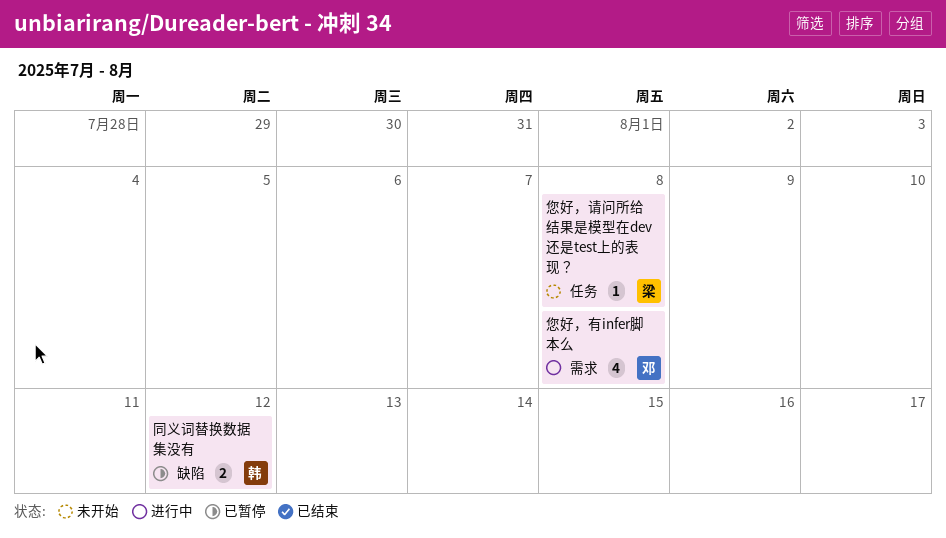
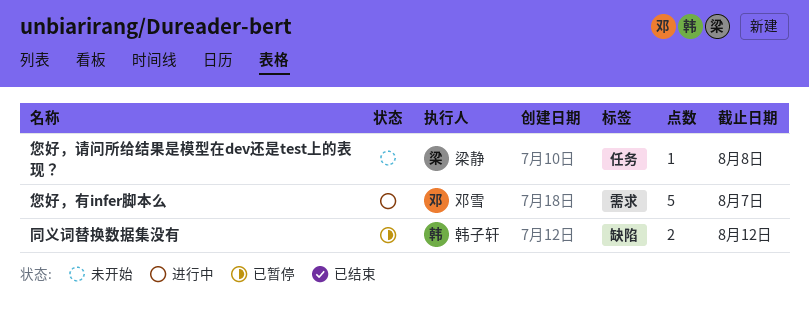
您好，有infer脚本么, estimate: 4 -> 5
您好，有infer脚本么, due: Aug 8 -> Aug 7

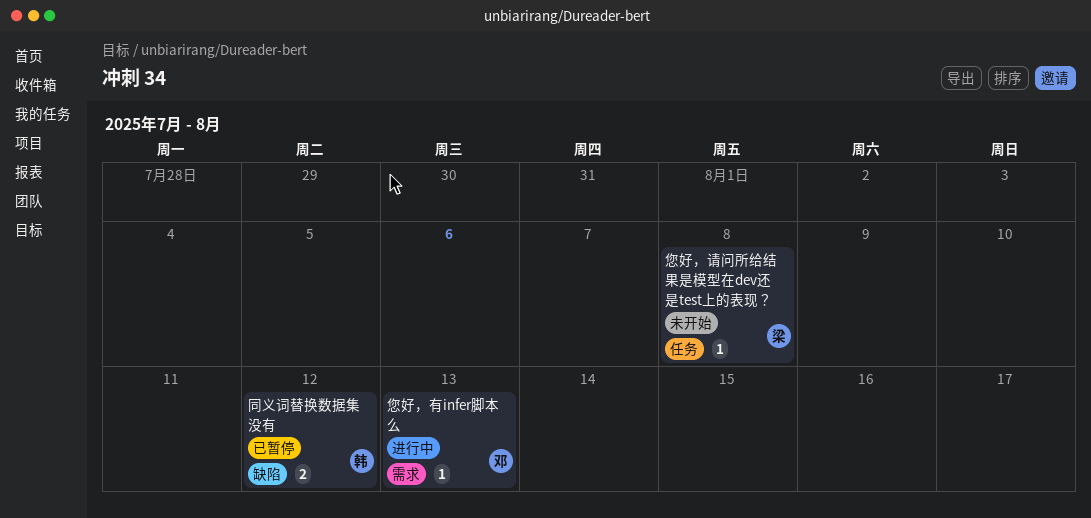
您好，有infer脚本么, estimate: 5 -> 1
您好，有infer脚本么, due: Aug 7 -> Aug 13

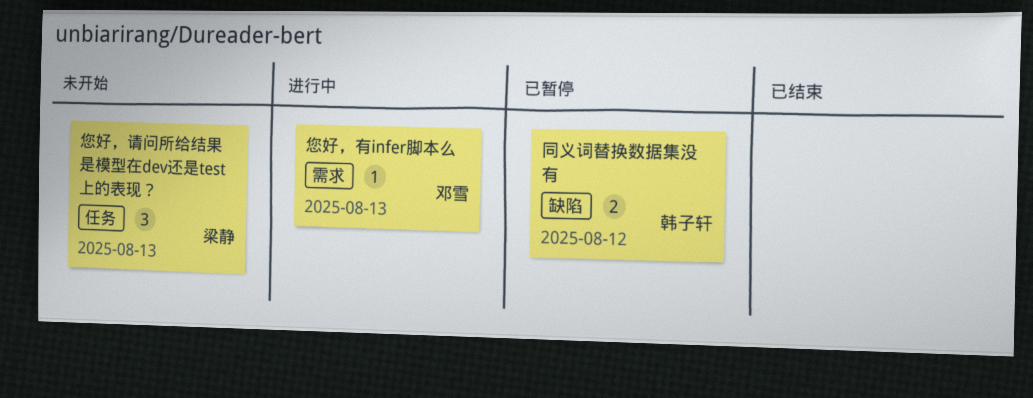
您好，请问所给结果是模型在dev还是test上的表现？, estimate: 1 -> 3
您好，请问所给结果是模型在dev还是test上的表现？, due: Aug 8 -> Aug 13

